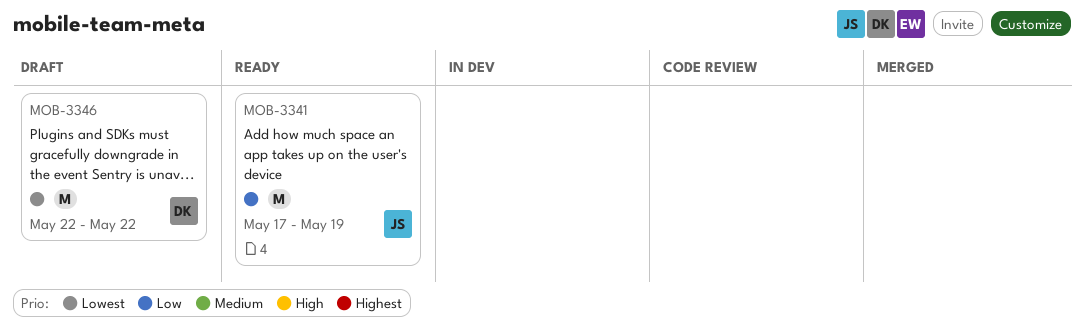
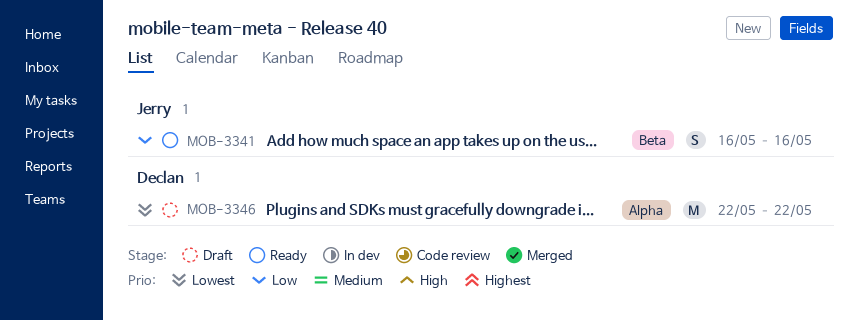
MOB-3341, estimate: M -> S
MOB-3341, start: May 17 -> May 16
MOB-3341, due: May 19 -> May 16

